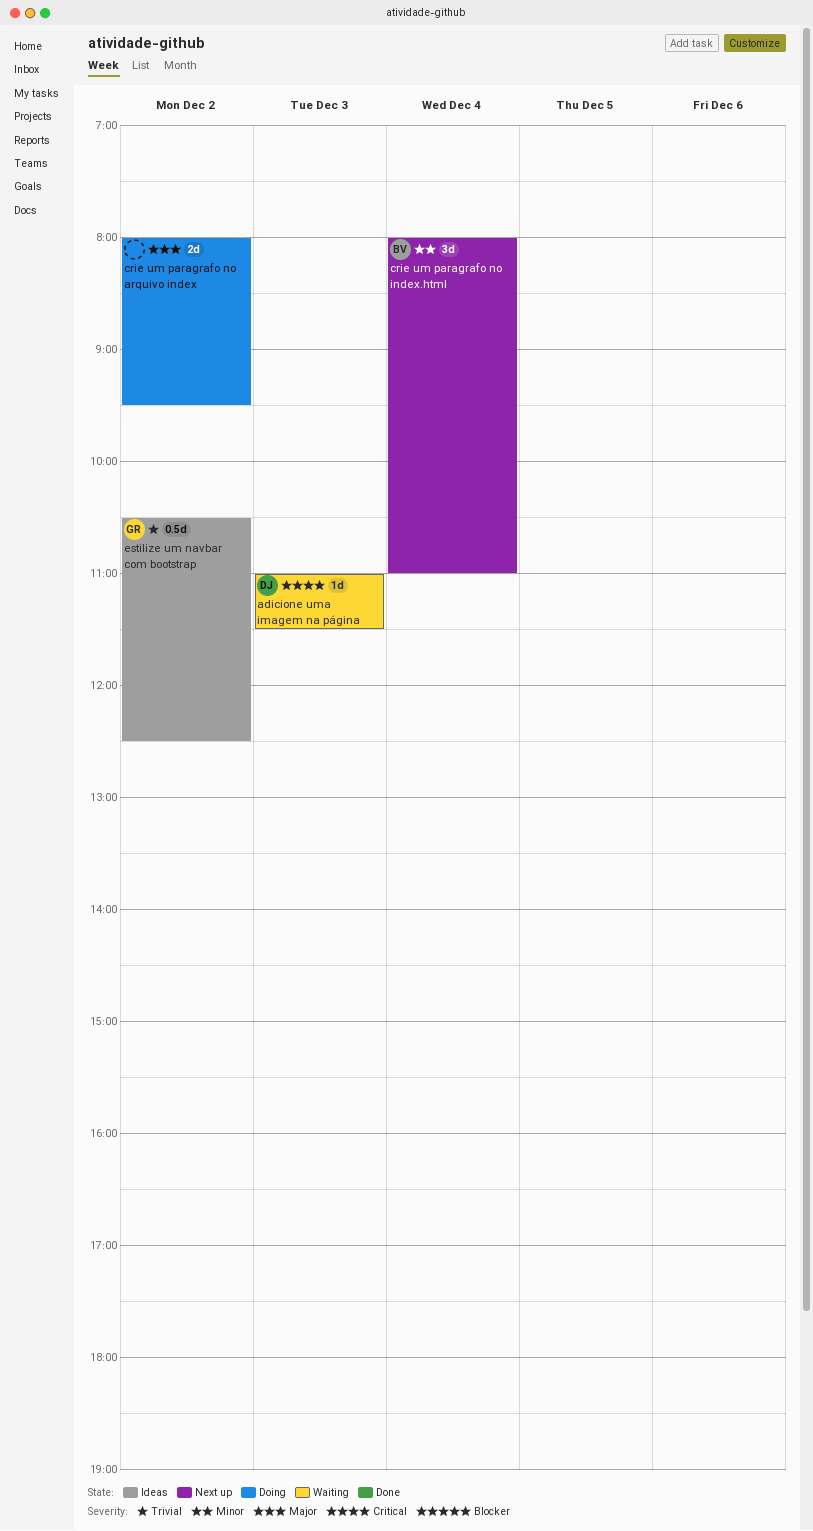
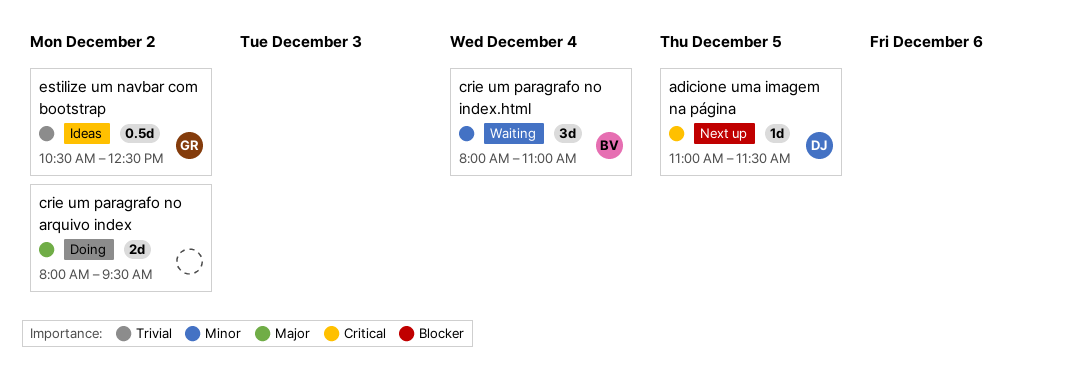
adicione uma imagem na página, status: Waiting -> Next up
adicione uma imagem na página, day: Dec 3 -> Dec 5
crie um paragrafo no index.html, status: Next up -> Waiting

